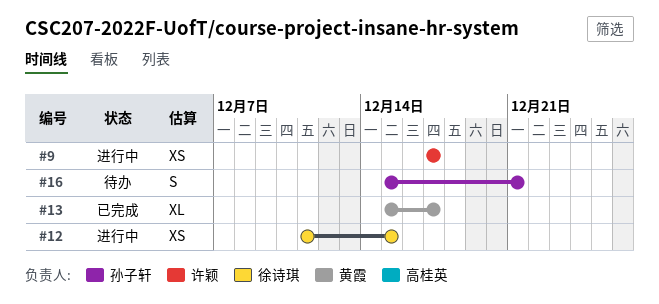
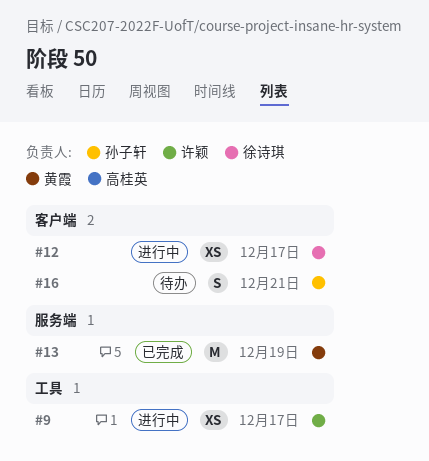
#12, due: Dec 15 -> Dec 17
#13, estimate: XL -> M
#13, due: Dec 17 -> Dec 19

